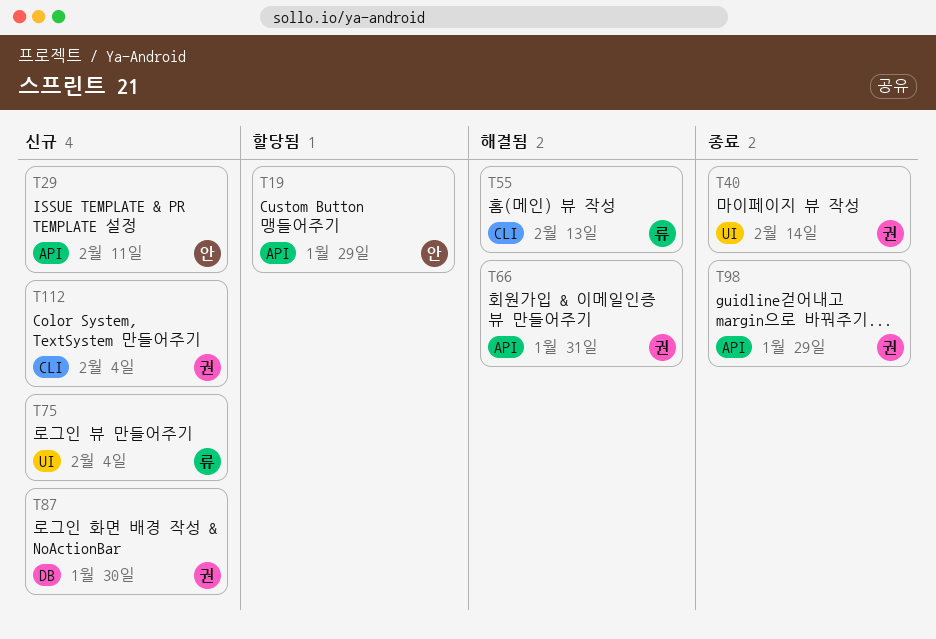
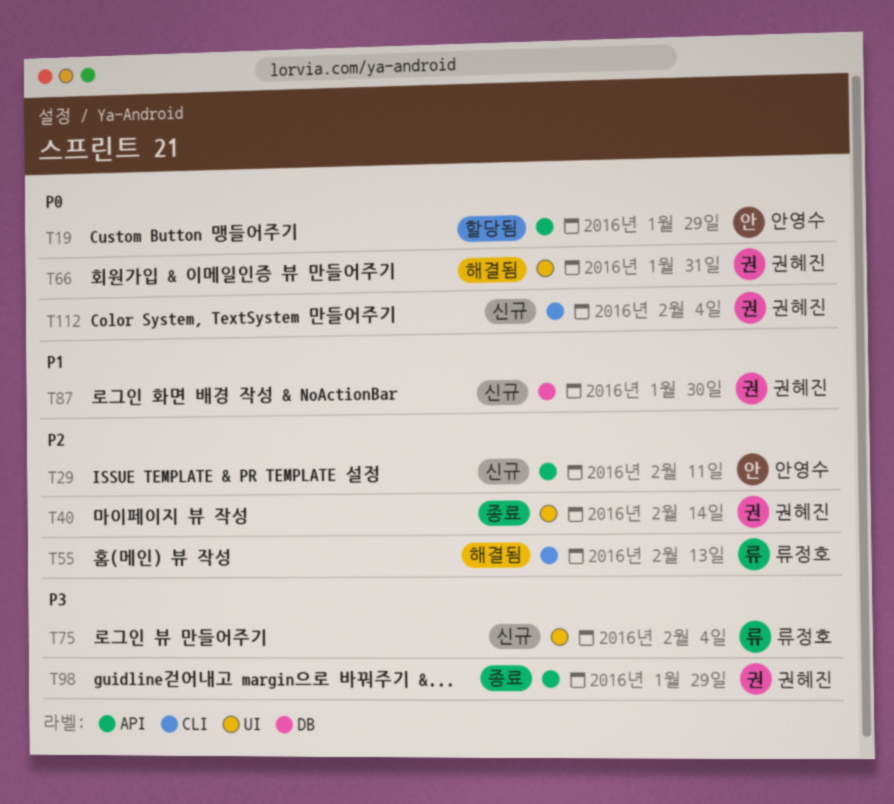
T66, label: API -> UI

